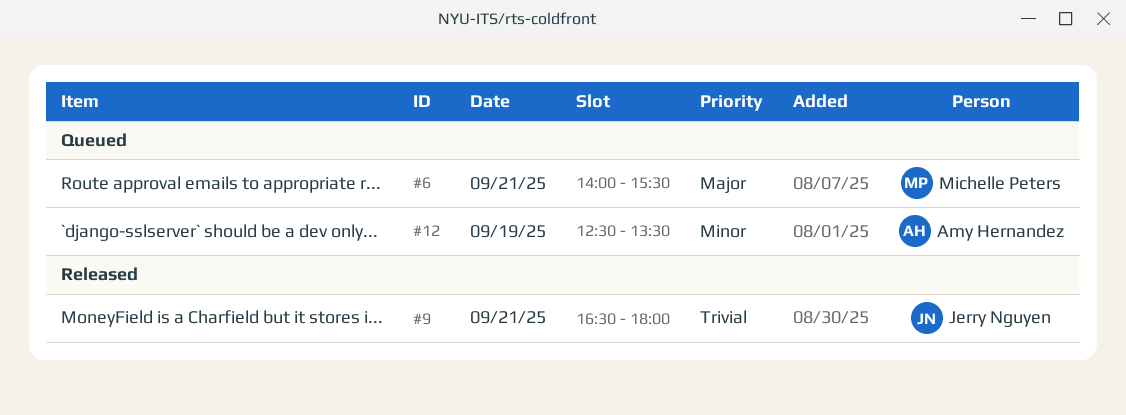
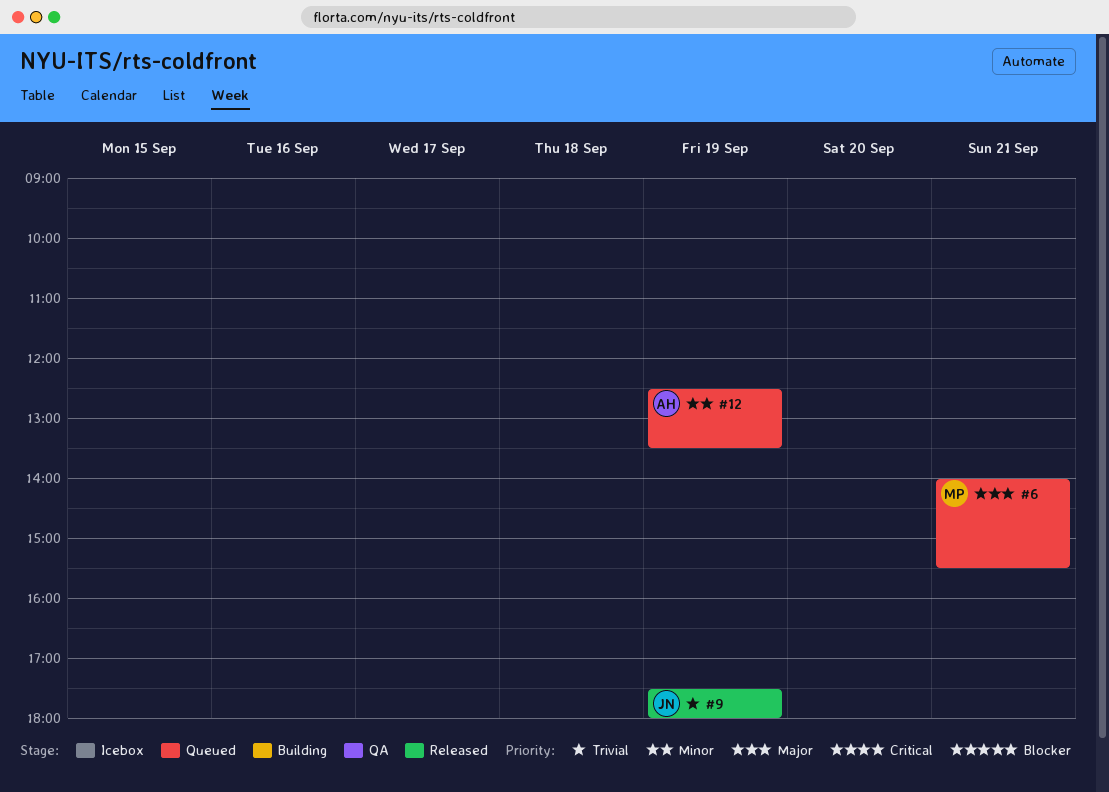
#9, day: Sep 21 -> Sep 19
#9, begins: 16:30 -> 17:30

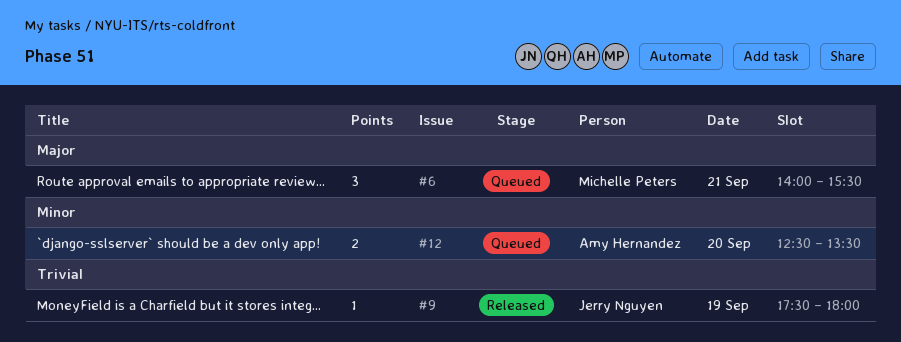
#12, day: Sep 19 -> Sep 20

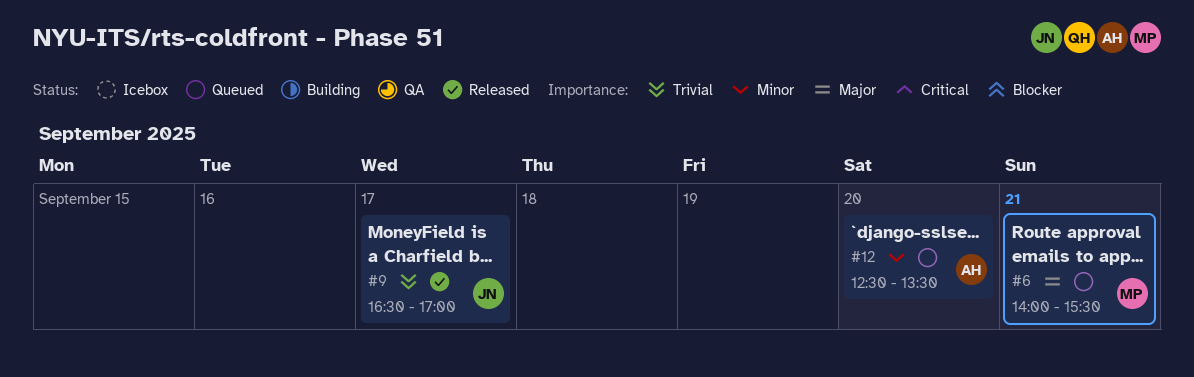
#9, day: Sep 19 -> Sep 17
#9, begins: 17:30 -> 16:30
#9, ends: 18:00 -> 17:00

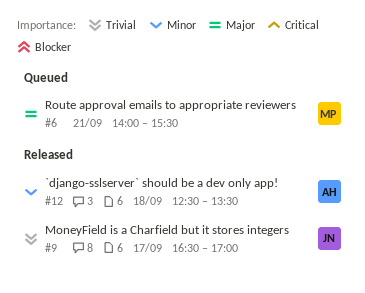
#12, status: Queued -> Released
#12, day: Sep 20 -> Sep 18

